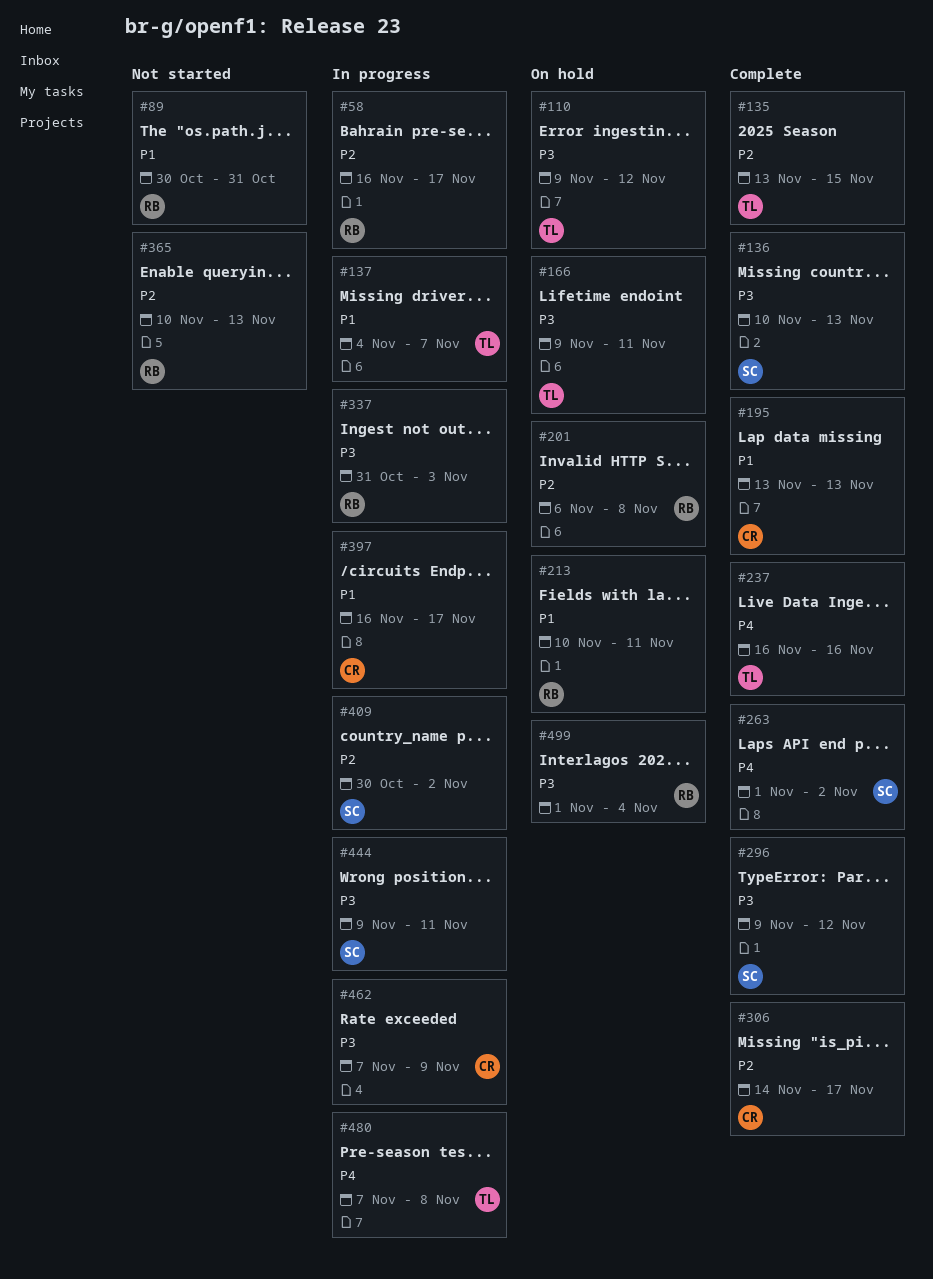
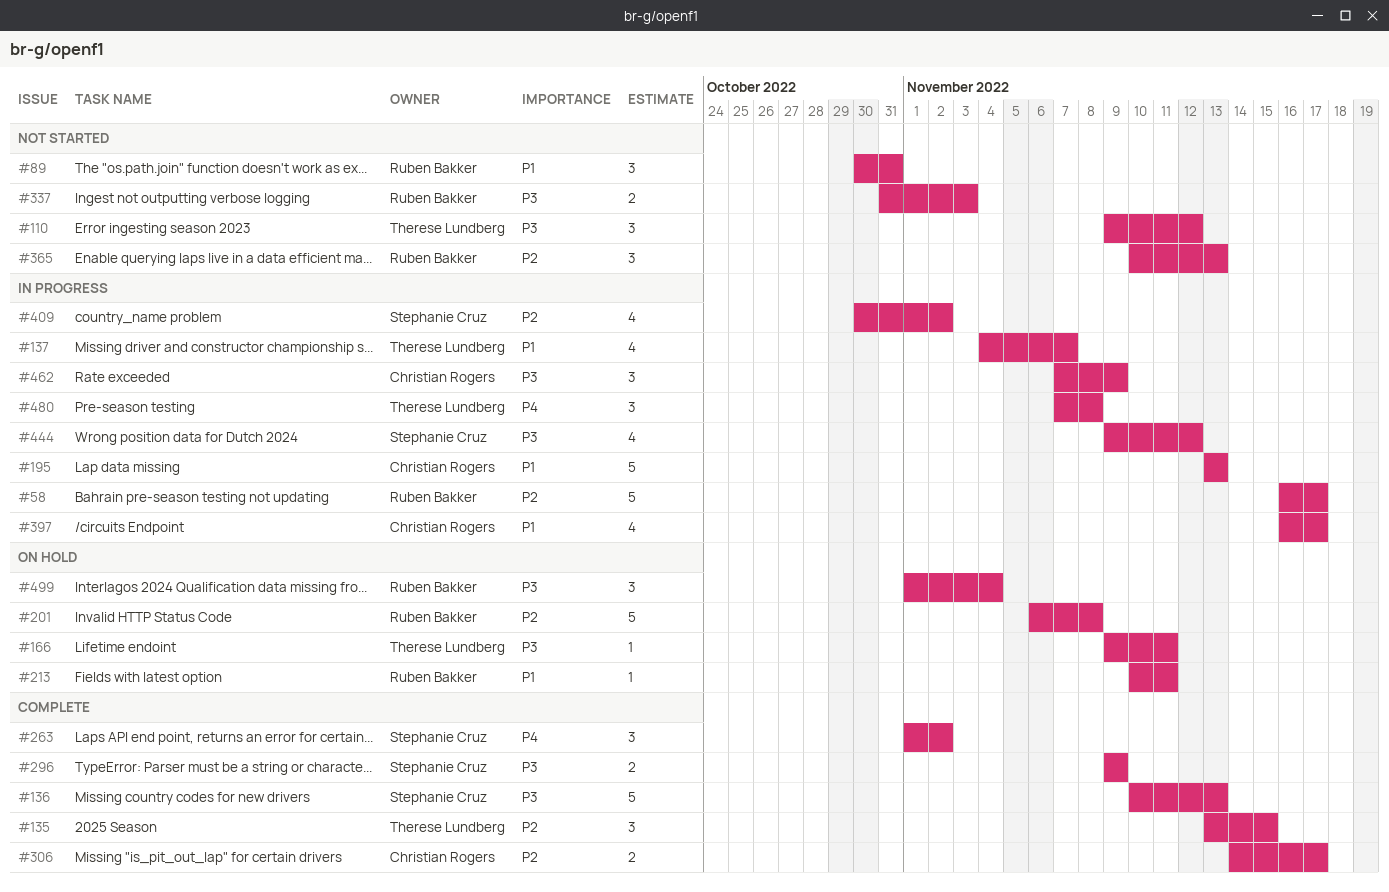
#110, status: On hold -> Not started
#195, status: Complete -> In progress
#237: present -> none
#296, due: Nov 12 -> Nov 9
#337, status: In progress -> Not started
#444, due: Nov 11 -> Nov 12

